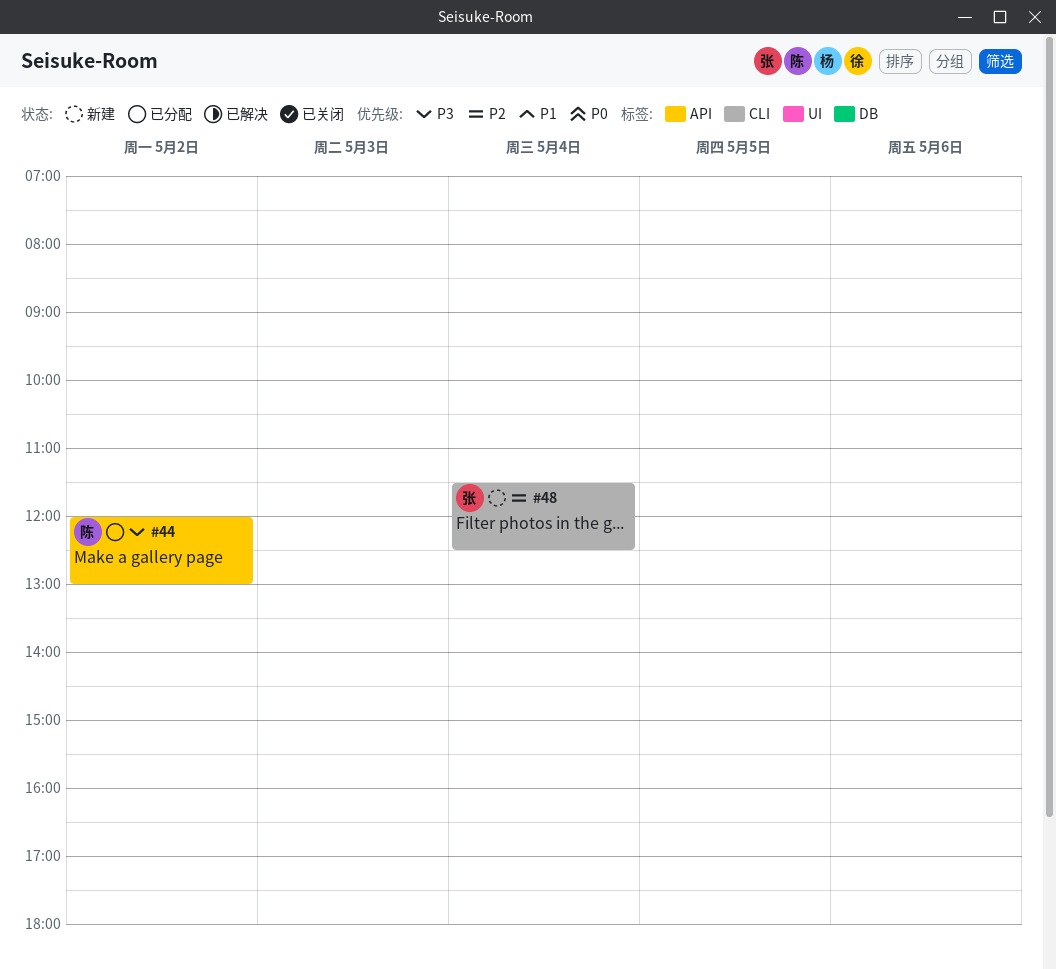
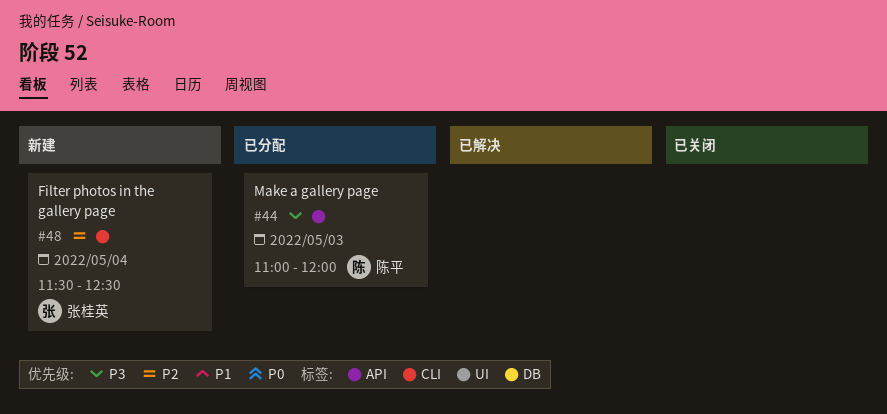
#44, day: May 2 -> May 3
#44, begins: 12:00 -> 11:00
#44, ends: 13:00 -> 12:00

